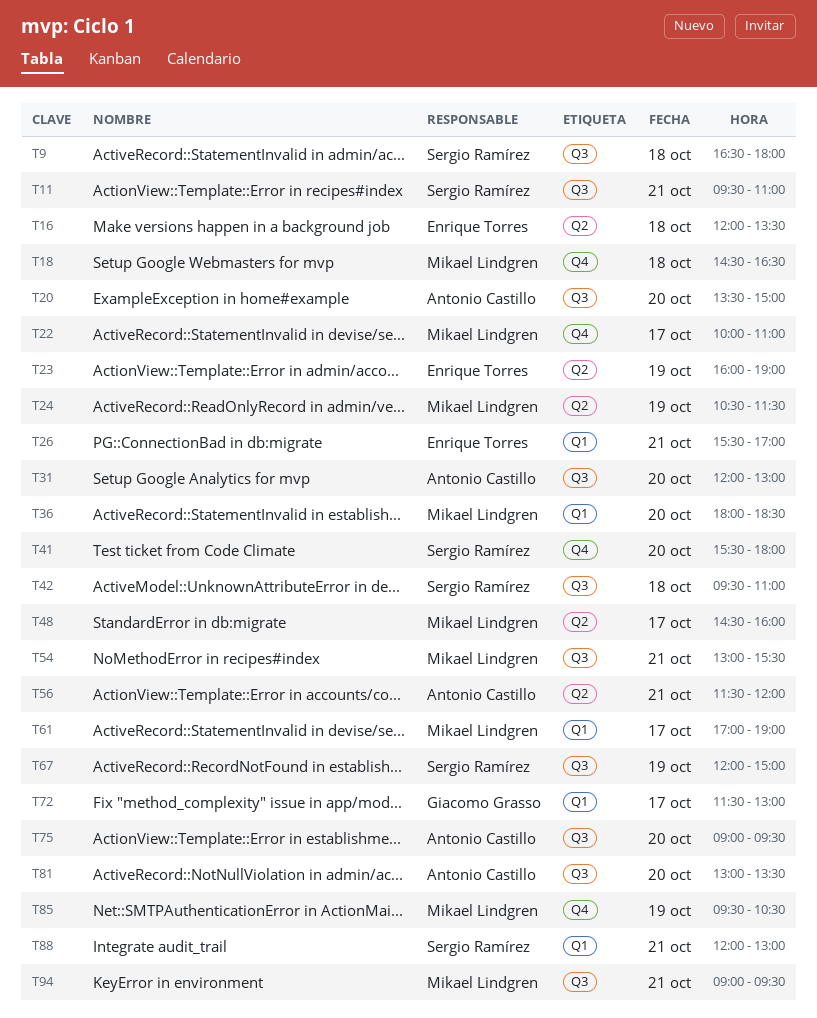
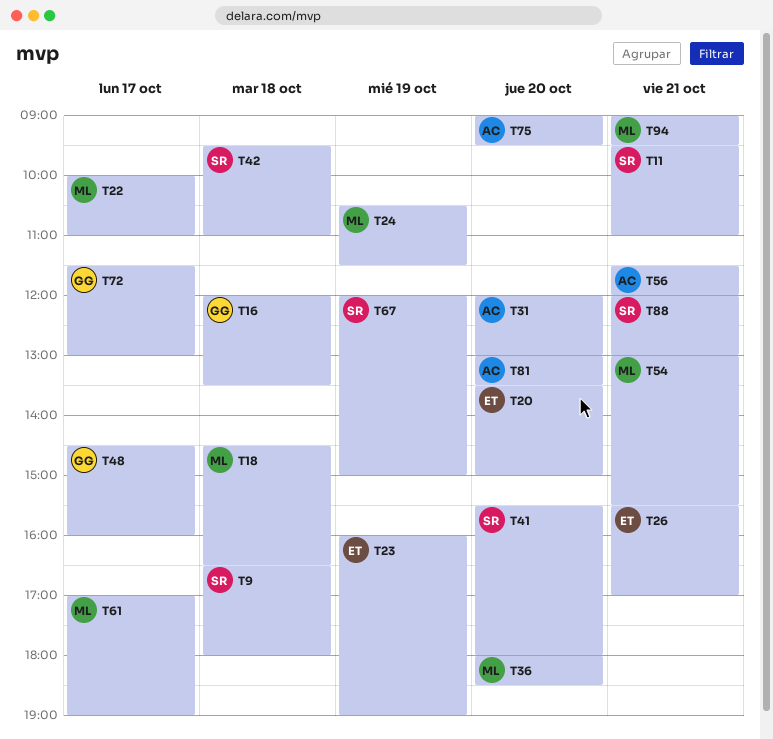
T16, owner: Enrique Torres -> Giacomo Grasso
T20, owner: Antonio Castillo -> Enrique Torres
T48, owner: Mikael Lindgren -> Giacomo Grasso
T85: present -> none

